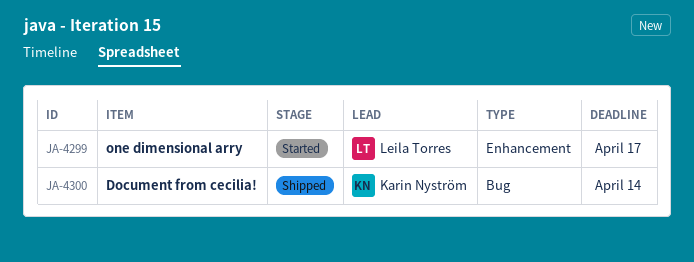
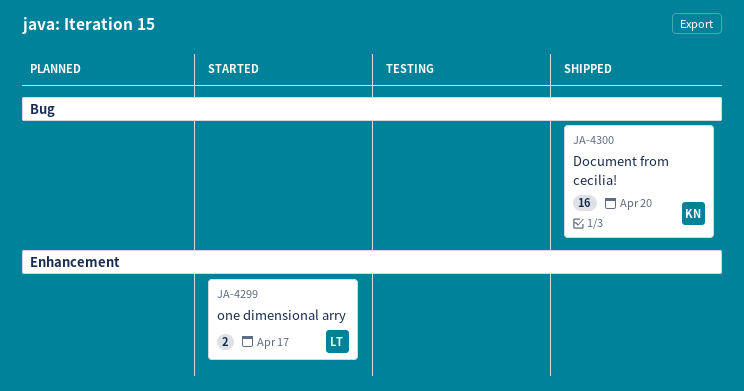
JA-4300, due: Apr 14 -> Apr 20

